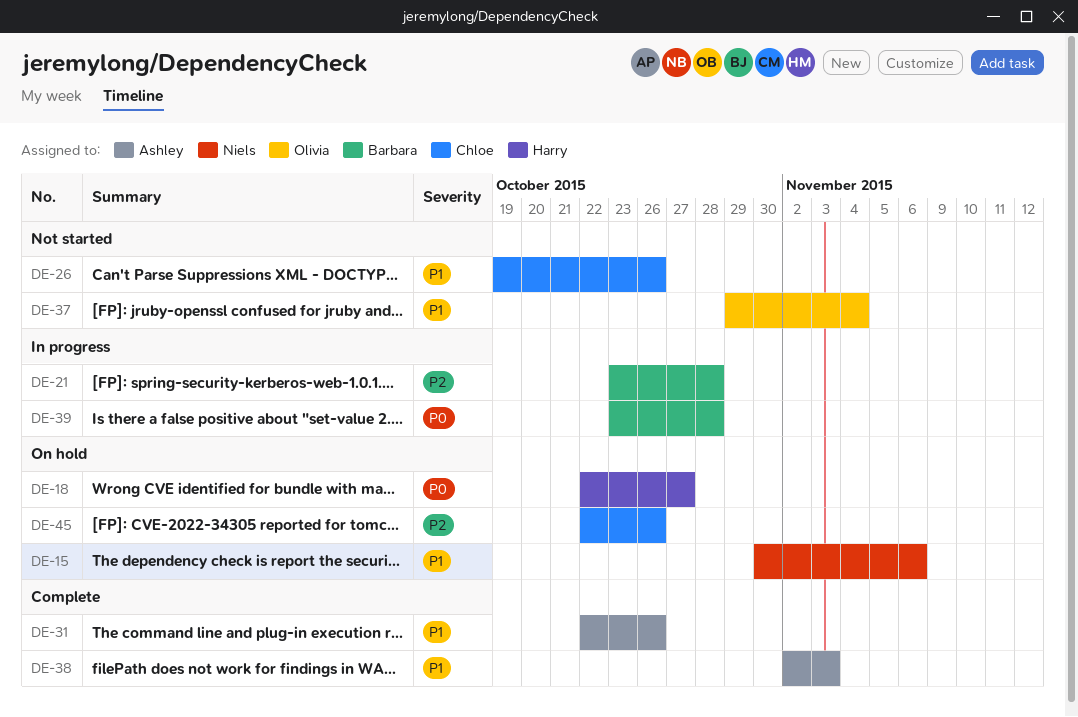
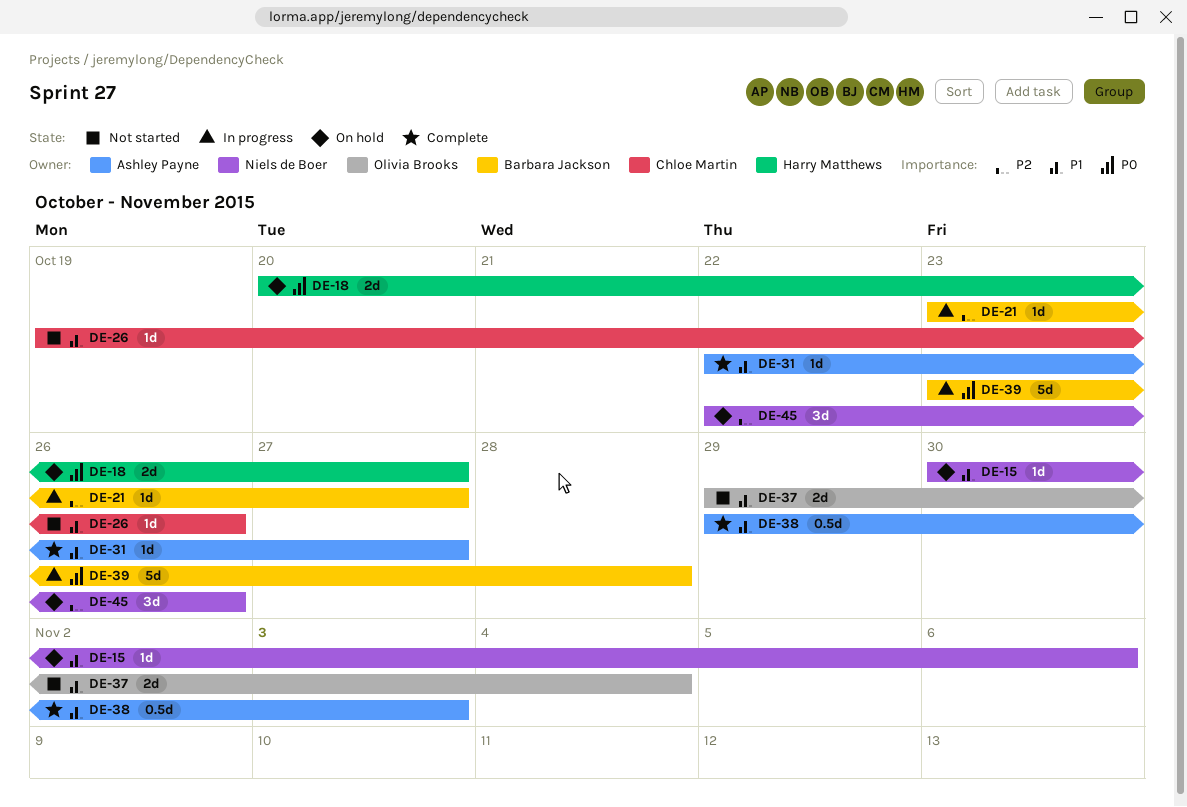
DE-18, start: Oct 22 -> Oct 20
DE-21, due: Oct 28 -> Oct 27
DE-31, due: Oct 26 -> Oct 27
DE-38, start: Nov 2 -> Oct 29
DE-45, owner: Chloe Martin -> Niels de Boer

